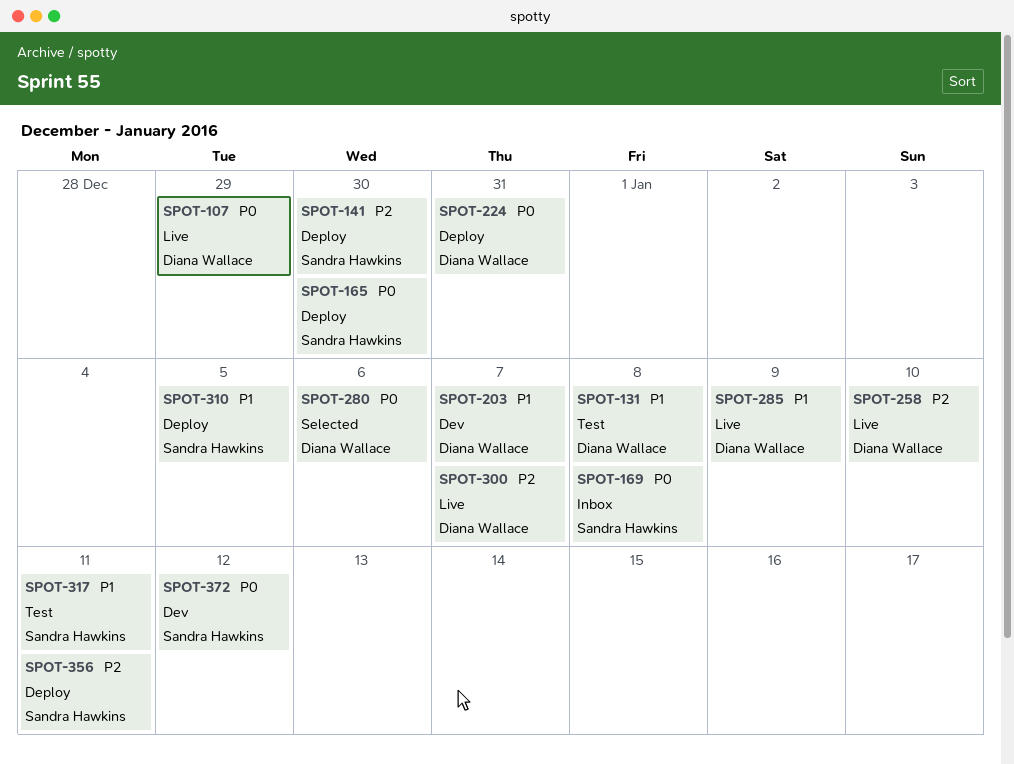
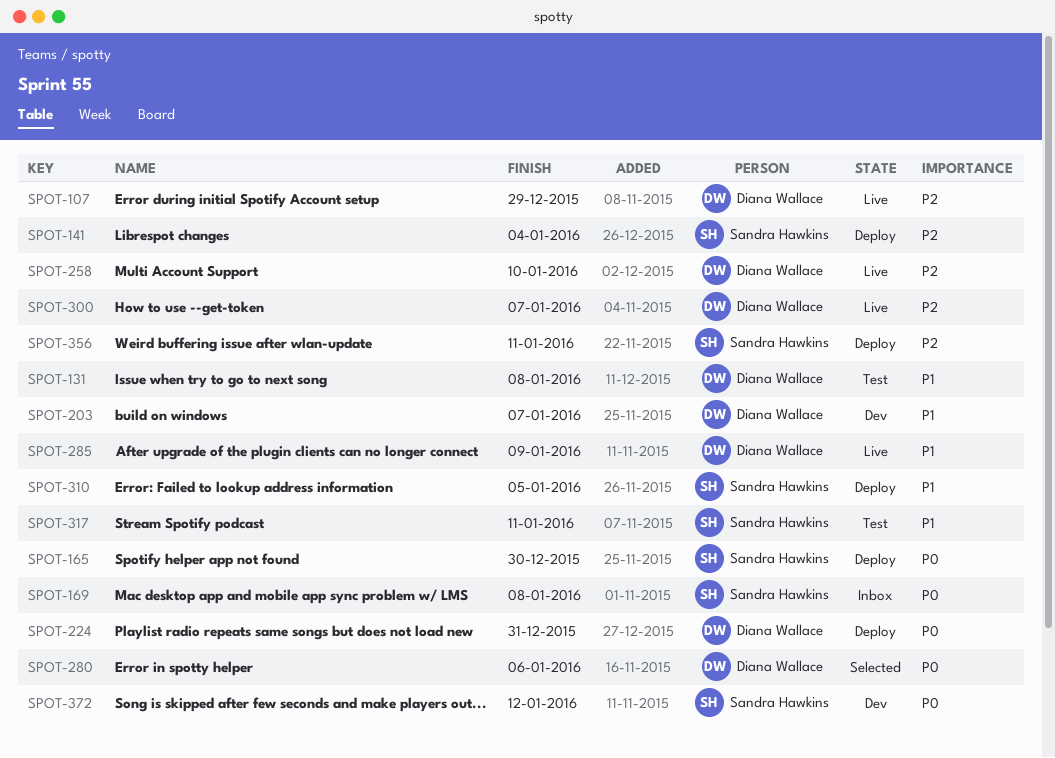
SPOT-107, priority: P0 -> P2
SPOT-141, due: Dec 30 -> Jan 4

